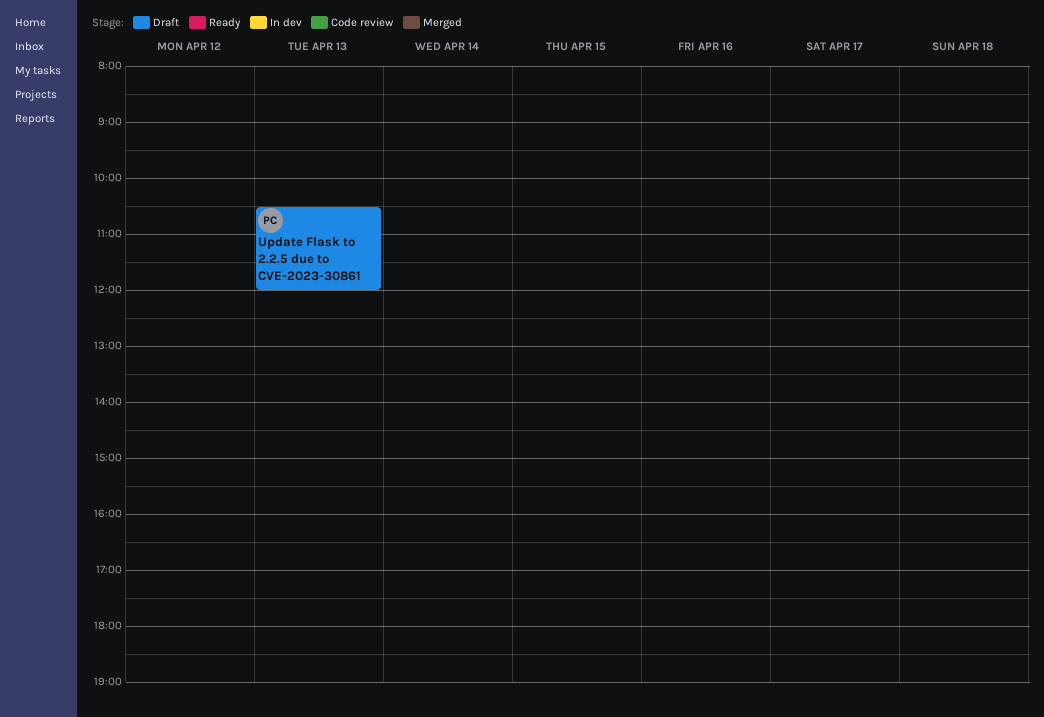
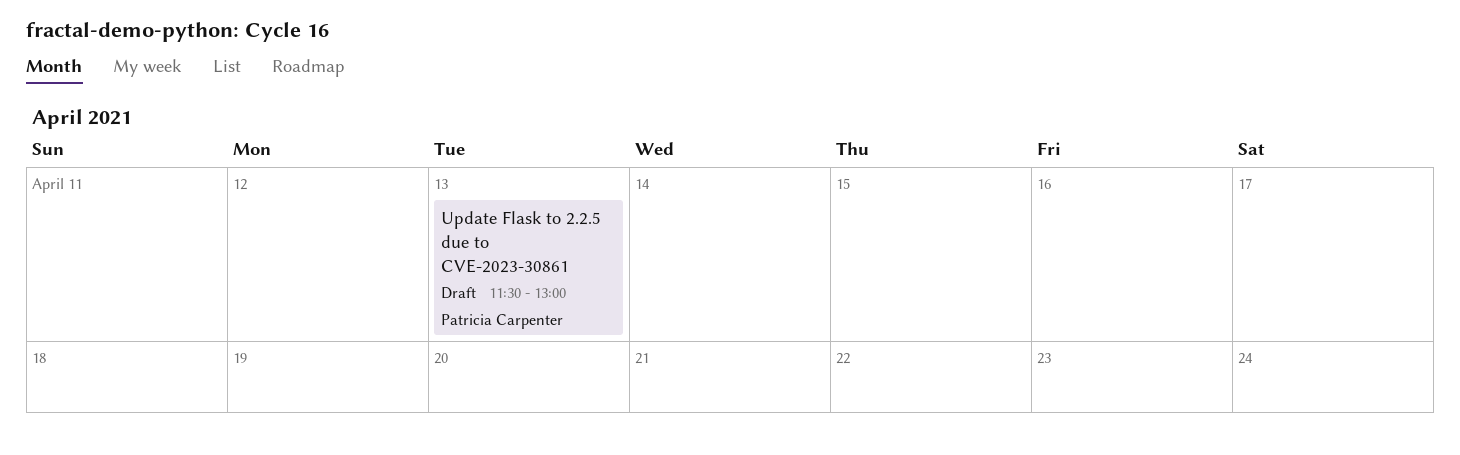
Update Flask to 2.2.5 due to CVE-2023-30861, begins: 10:30 -> 11:30
Update Flask to 2.2.5 due to CVE-2023-30861, ends: 12:00 -> 13:00

